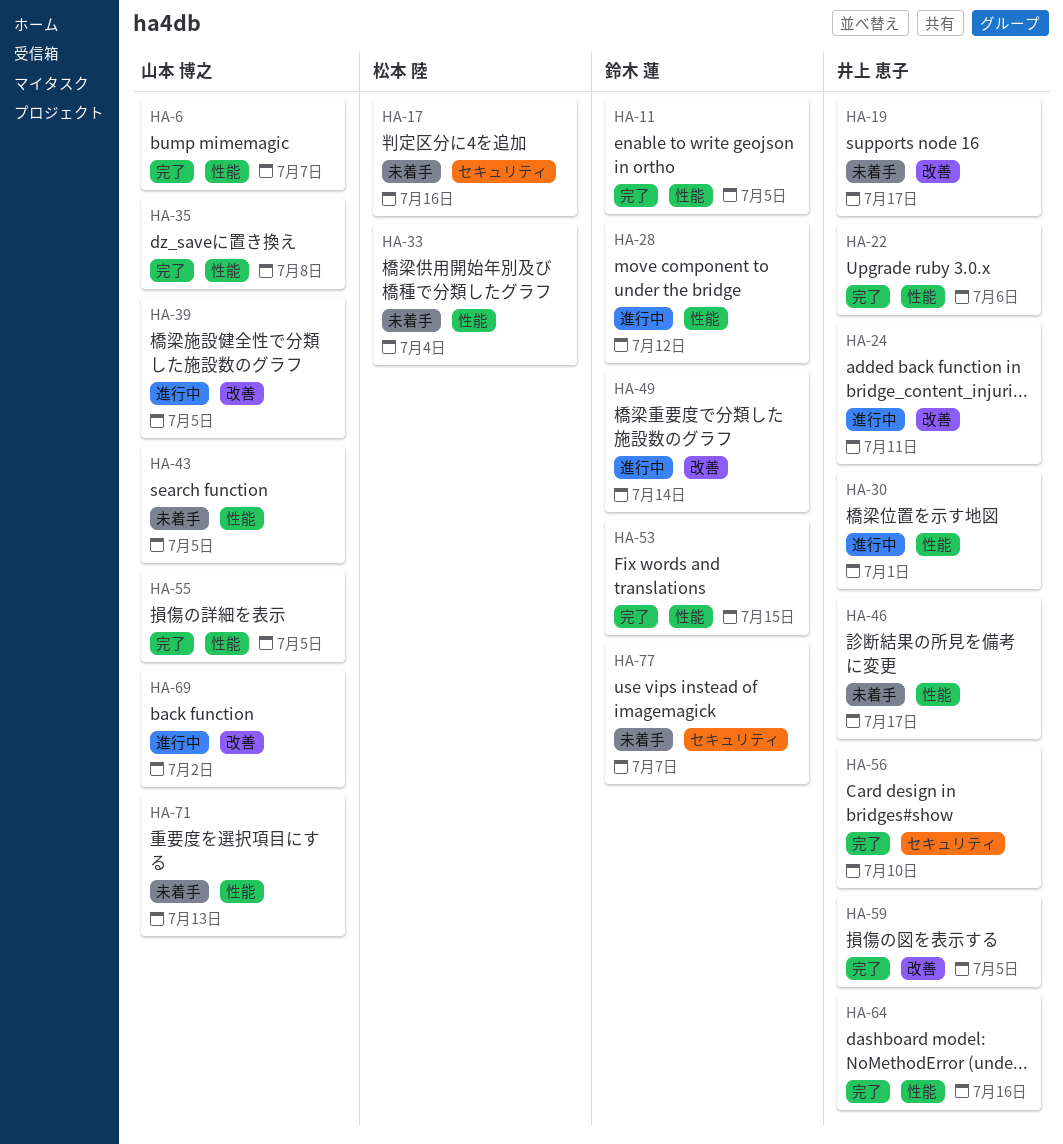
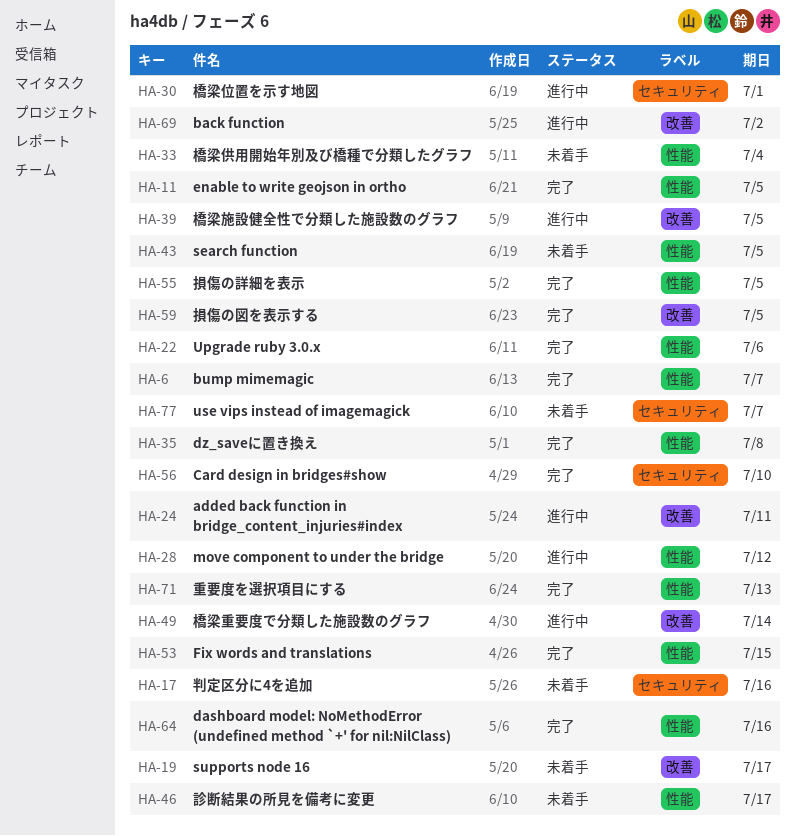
HA-30, label: 性能 -> セキュリティ
HA-71, status: 未着手 -> 完了

